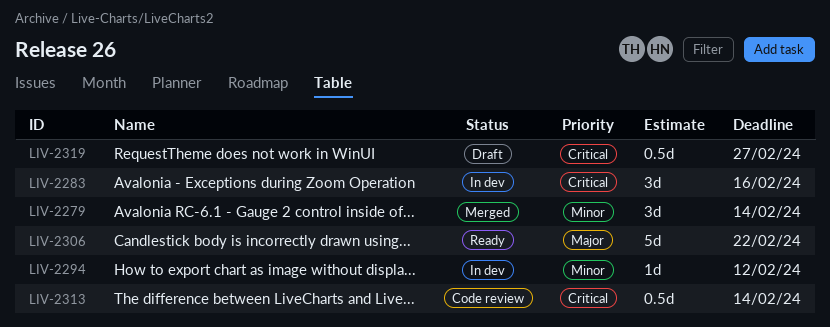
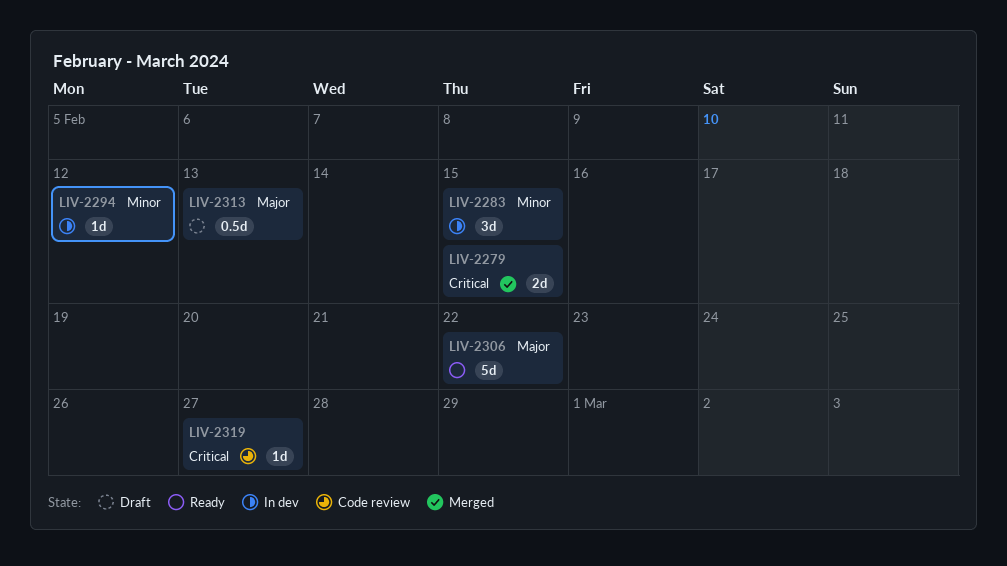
LIV-2279, priority: Minor -> Critical
LIV-2279, estimate: 3d -> 2d
LIV-2279, due: Feb 14 -> Feb 15
LIV-2283, priority: Critical -> Minor
LIV-2283, due: Feb 16 -> Feb 15
LIV-2313, status: Code review -> Draft
LIV-2313, priority: Critical -> Major
LIV-2313, due: Feb 14 -> Feb 13
LIV-2319, status: Draft -> Code review
LIV-2319, estimate: 0.5d -> 1d

